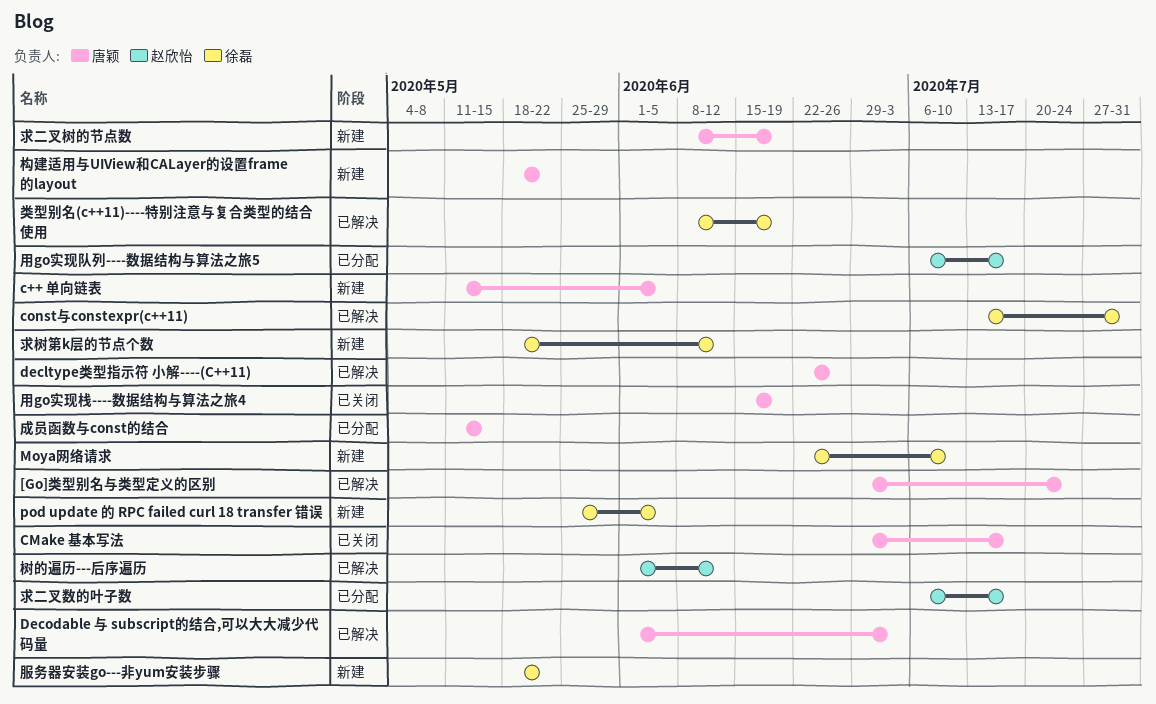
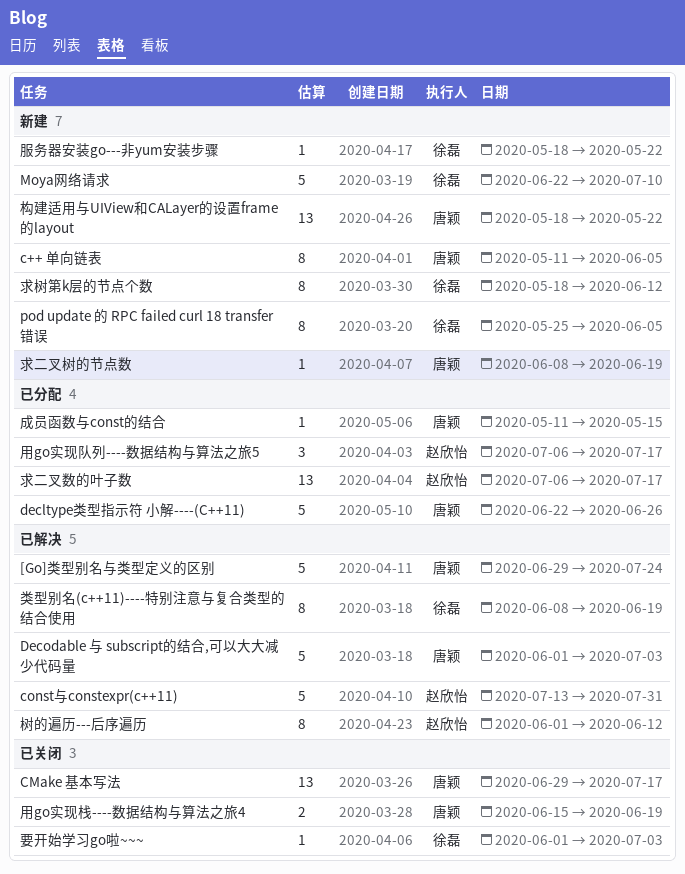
const与constexpr(c++11), owner: 徐磊 -> 赵欣怡
decltype类型指示符 小解----(C++11), status: 已解决 -> 已分配
要开始学习go啦~~~: none -> present

